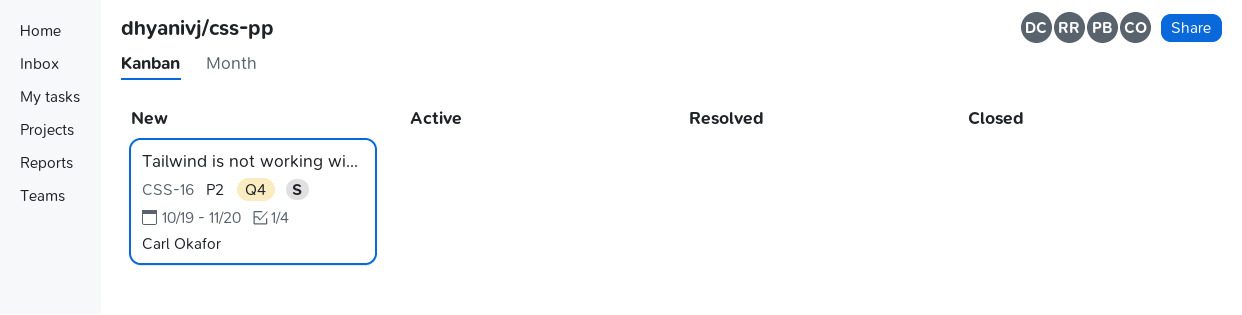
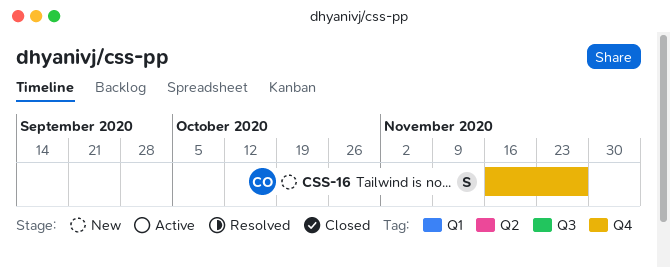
CSS-16, start: Oct 19 -> Nov 16
CSS-16, due: Nov 20 -> Nov 27

